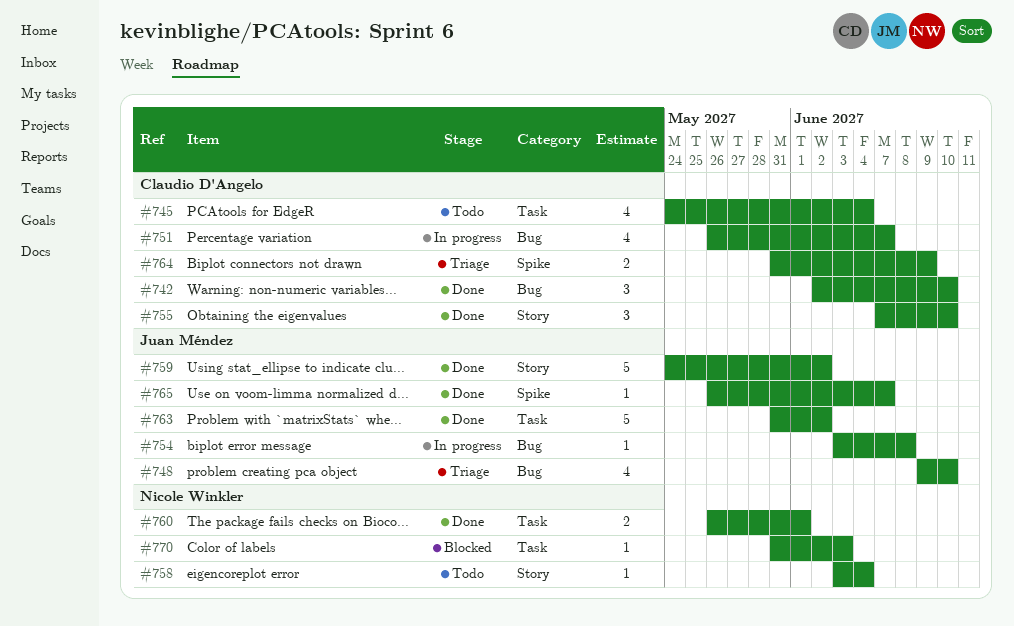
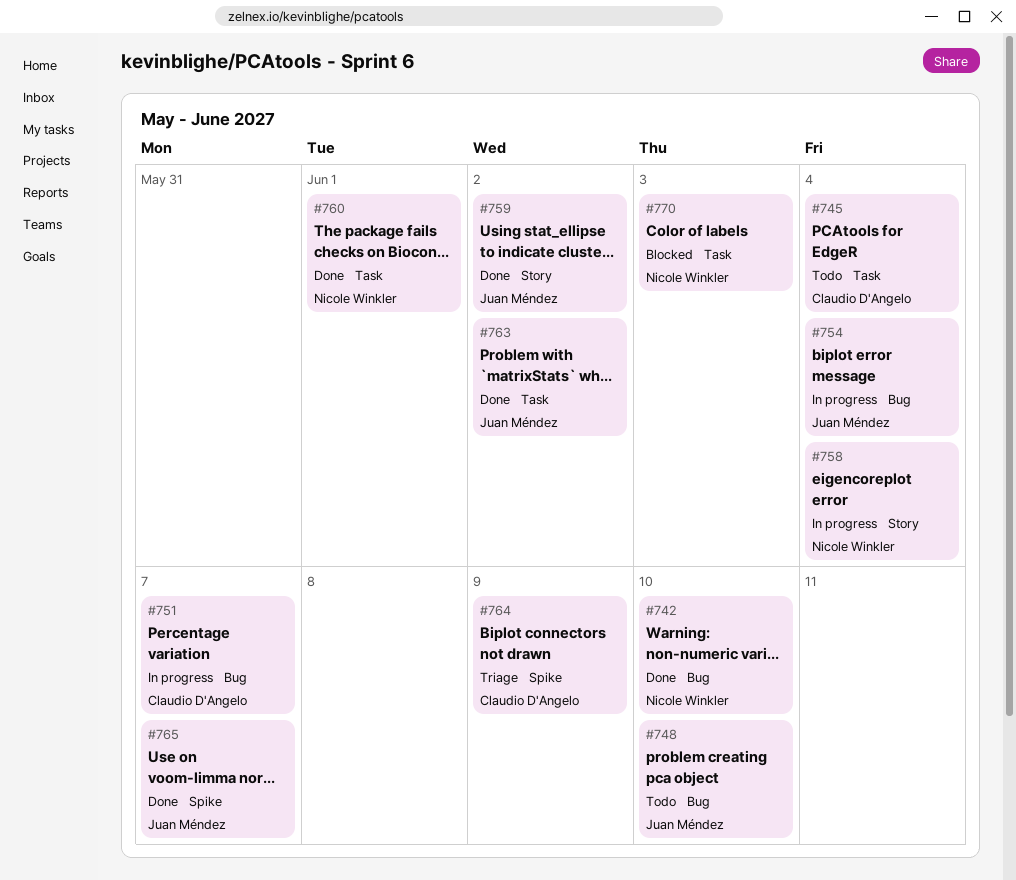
#742, owner: Claudio D'Angelo -> Nicole Winkler
#748, status: Triage -> Todo
#754, due: Jun 8 -> Jun 4
#755: present -> none
#758, status: Todo -> In progress

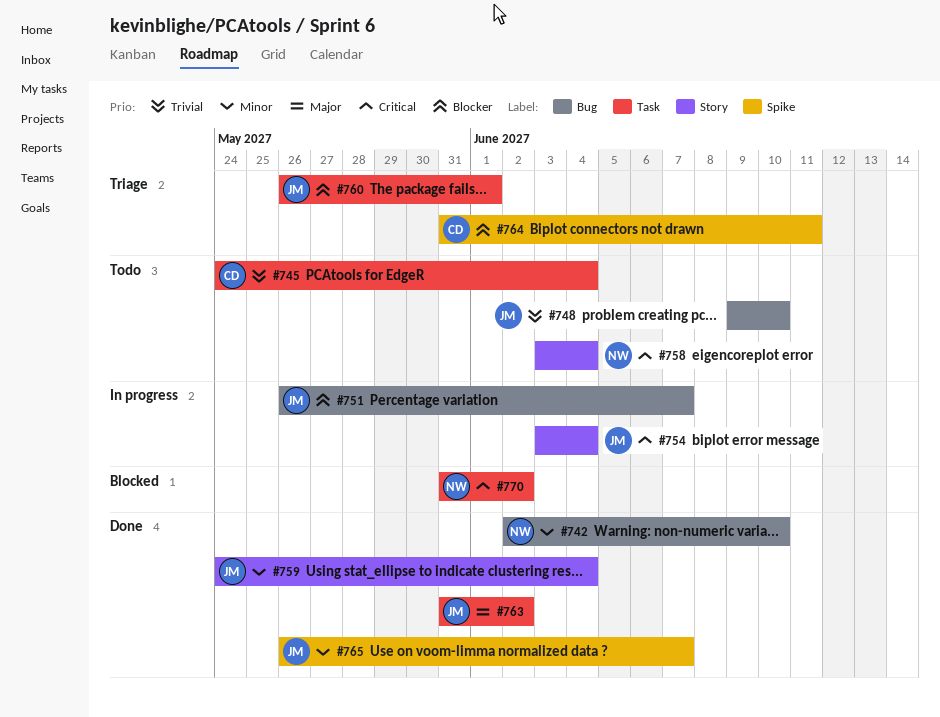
#751, owner: Claudio D'Angelo -> Juan Méndez
#754, label: Bug -> Story
#758, status: In progress -> Todo
#759, due: Jun 2 -> Jun 4
#760, status: Done -> Triage
#760, owner: Nicole Winkler -> Juan Méndez
#764, due: Jun 9 -> Jun 11
#770, due: Jun 3 -> Jun 2

